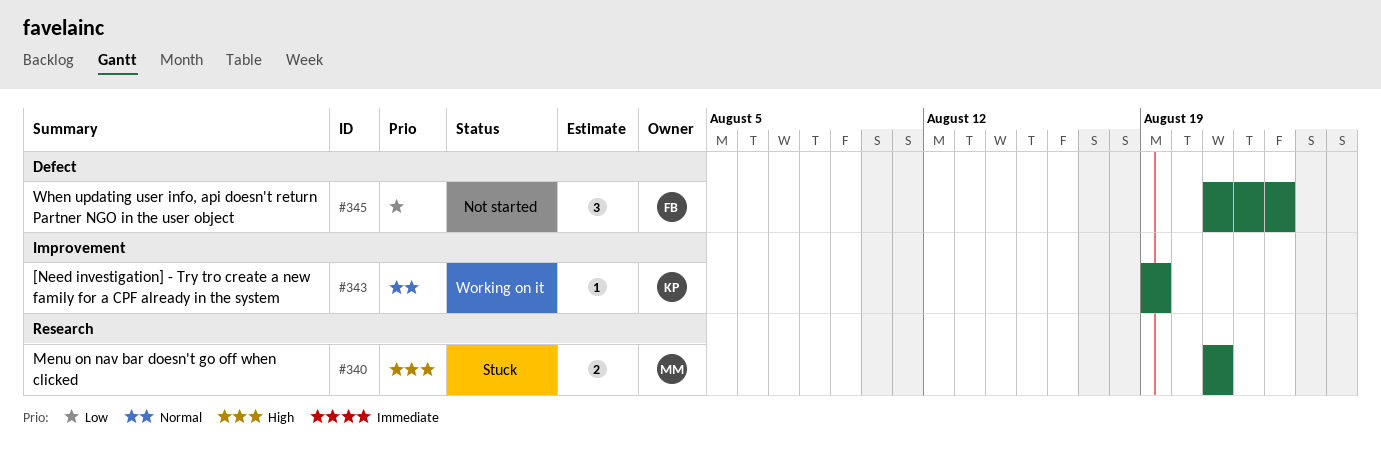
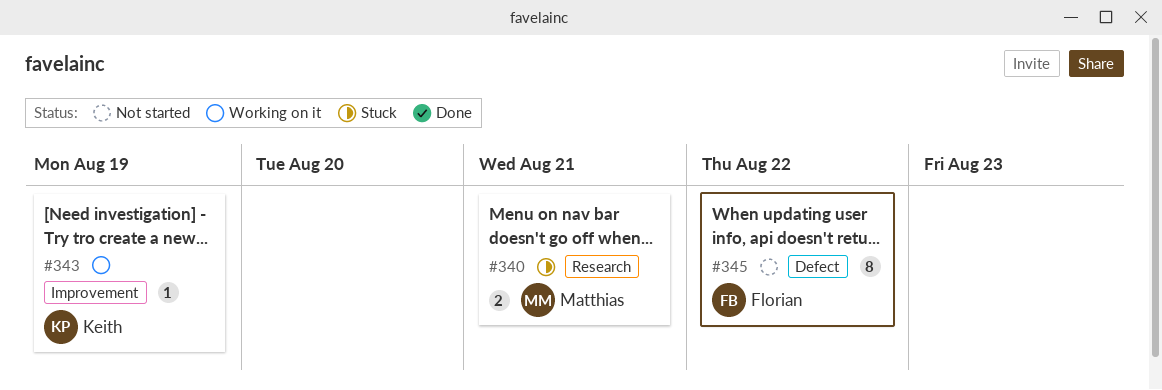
#345, estimate: 3 -> 8
#345, due: Aug 23 -> Aug 22

